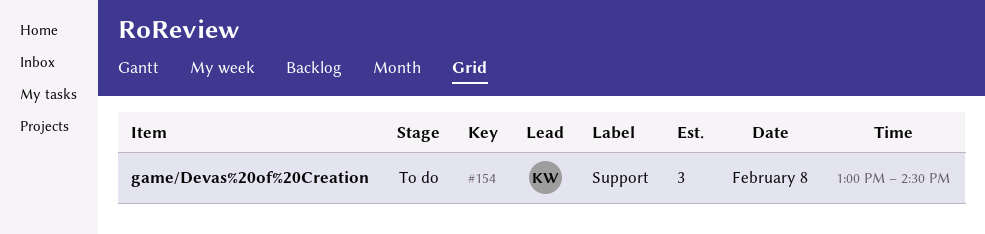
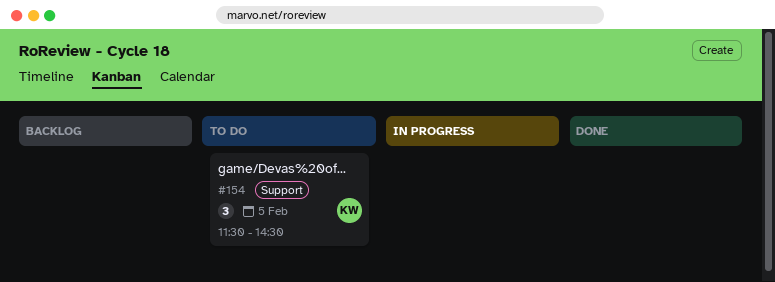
#154, day: Feb 8 -> Feb 5
#154, begins: 13:00 -> 11:30

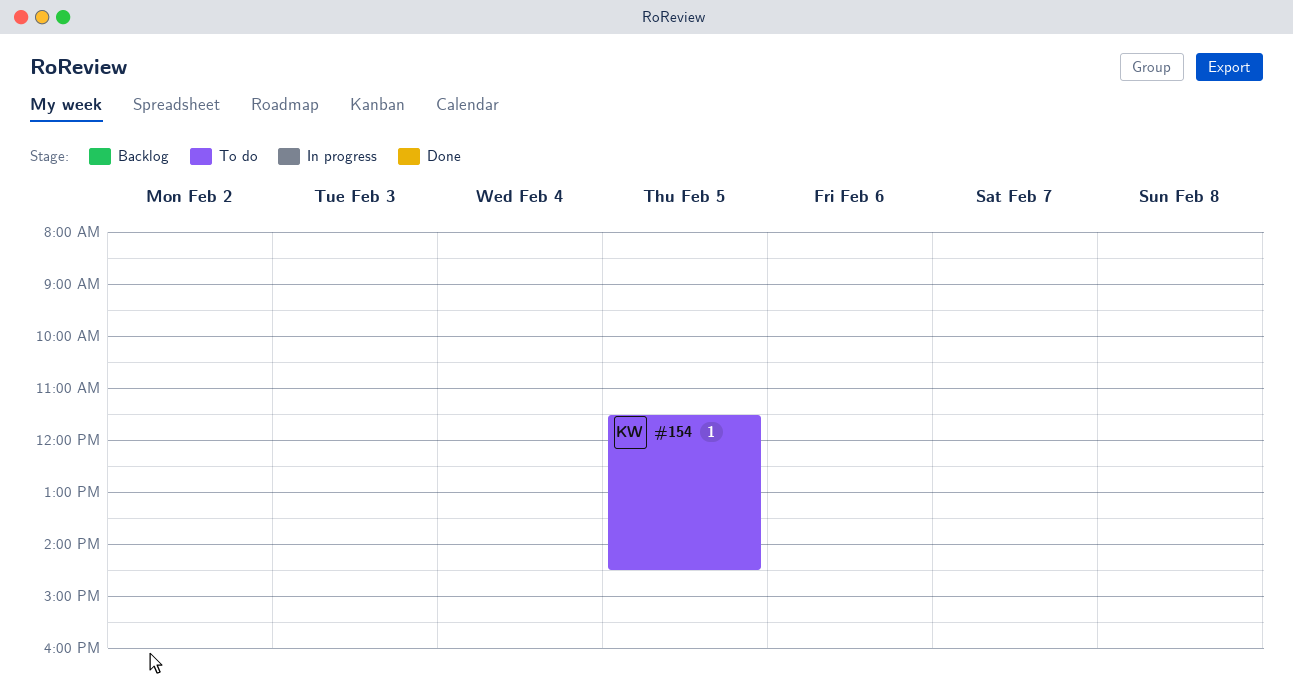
#154, estimate: 3 -> 1

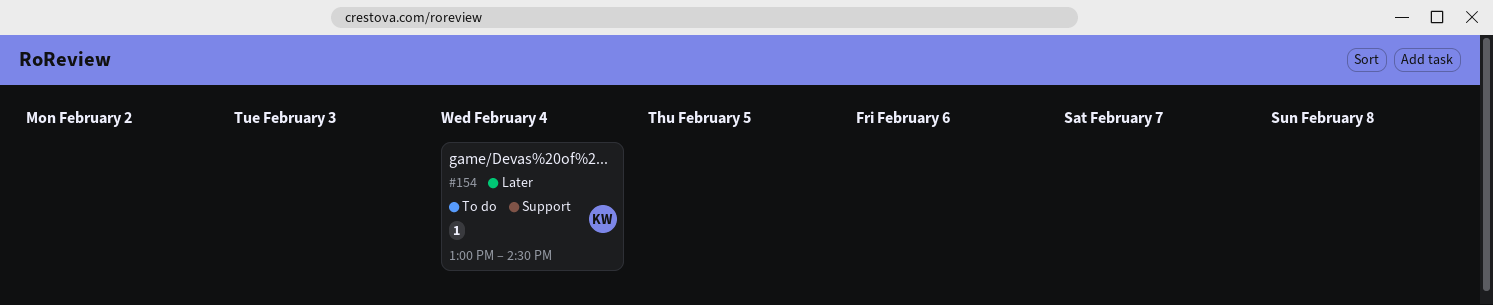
#154, day: Feb 5 -> Feb 4
#154, begins: 11:30 -> 13:00

